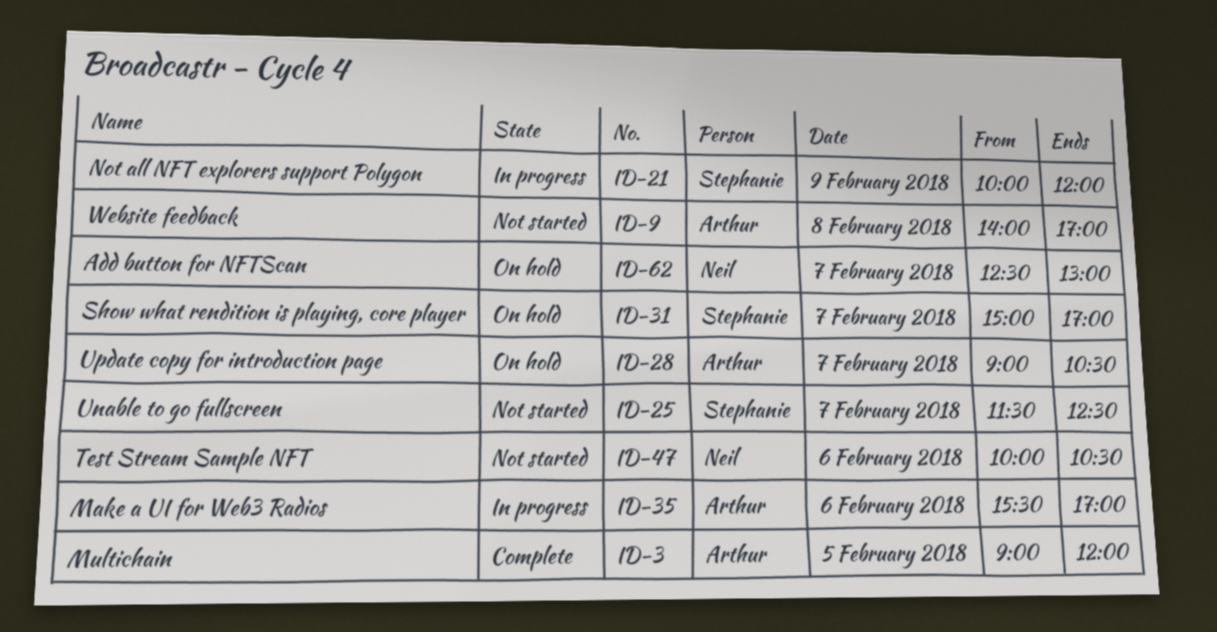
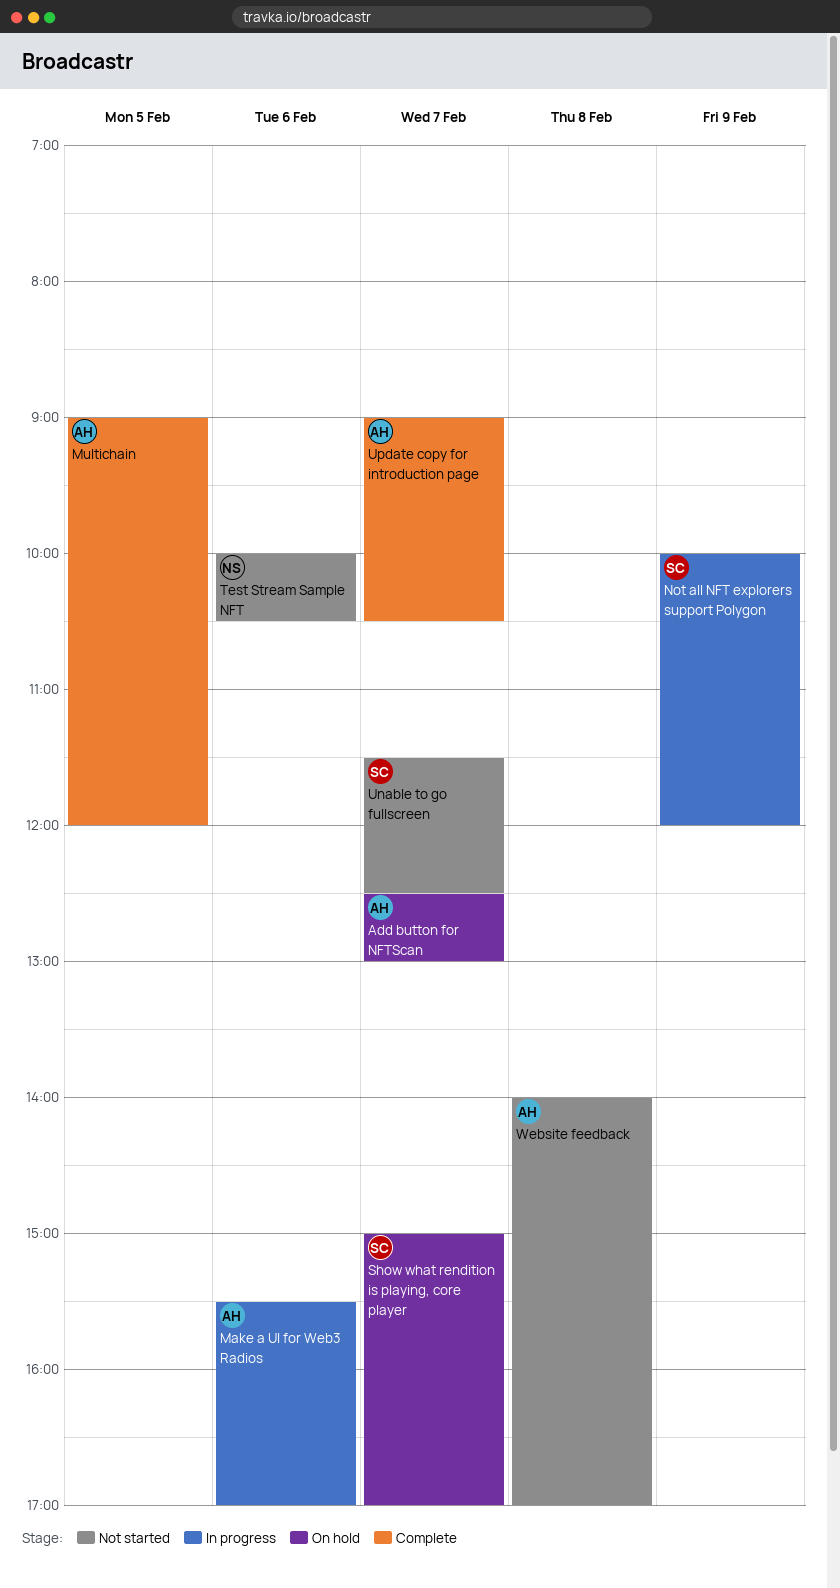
Add button for NFTScan, owner: Neil -> Arthur
Update copy for introduction page, status: On hold -> Complete

